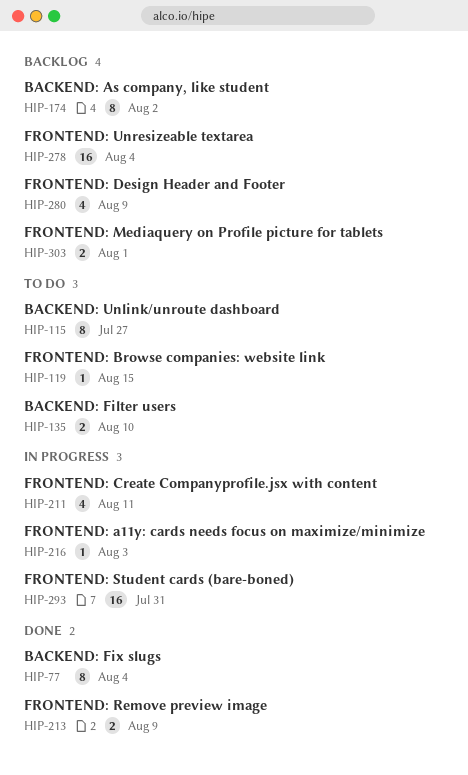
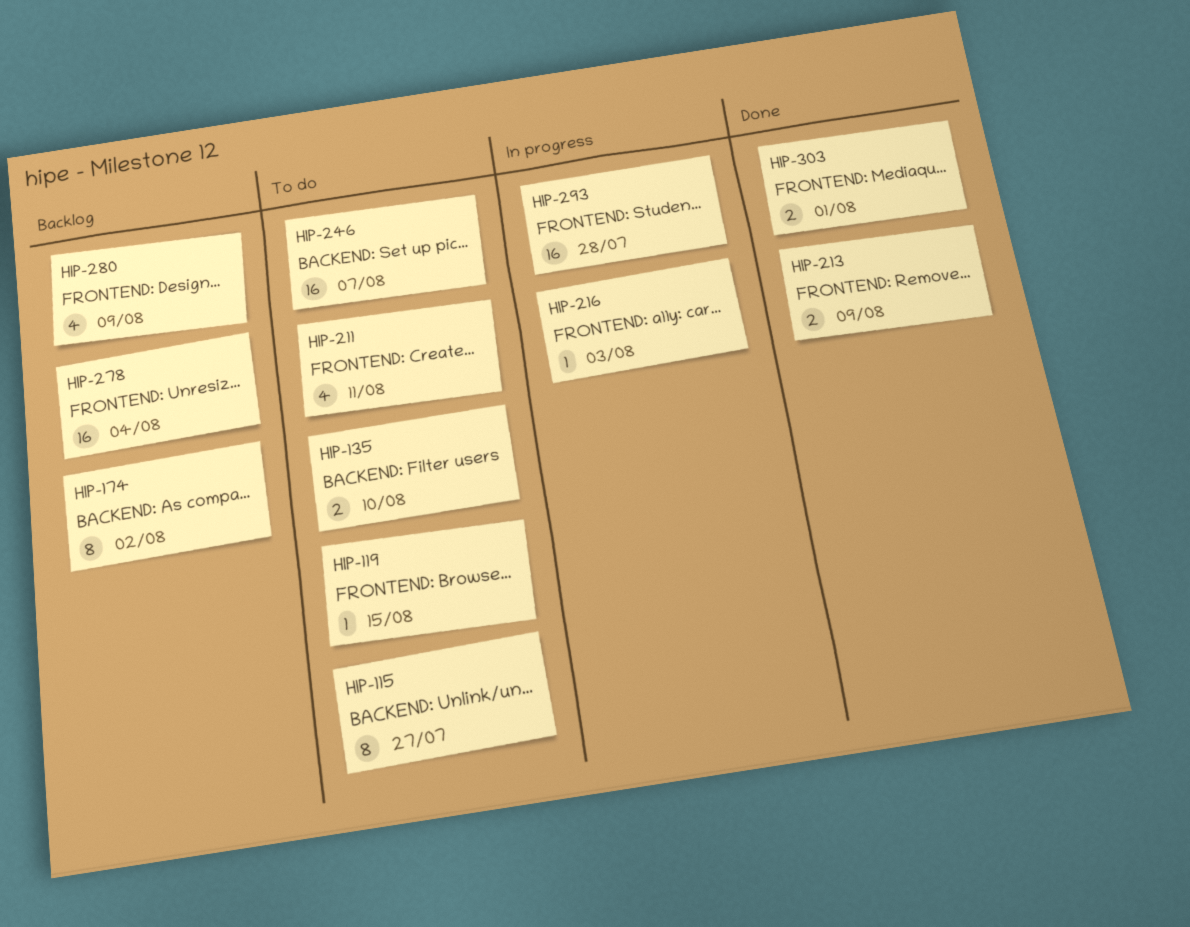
HIP-77: present -> none
HIP-211, status: In progress -> To do
HIP-246: none -> present
HIP-293, due: Jul 31 -> Jul 28
HIP-303, status: Backlog -> Done

